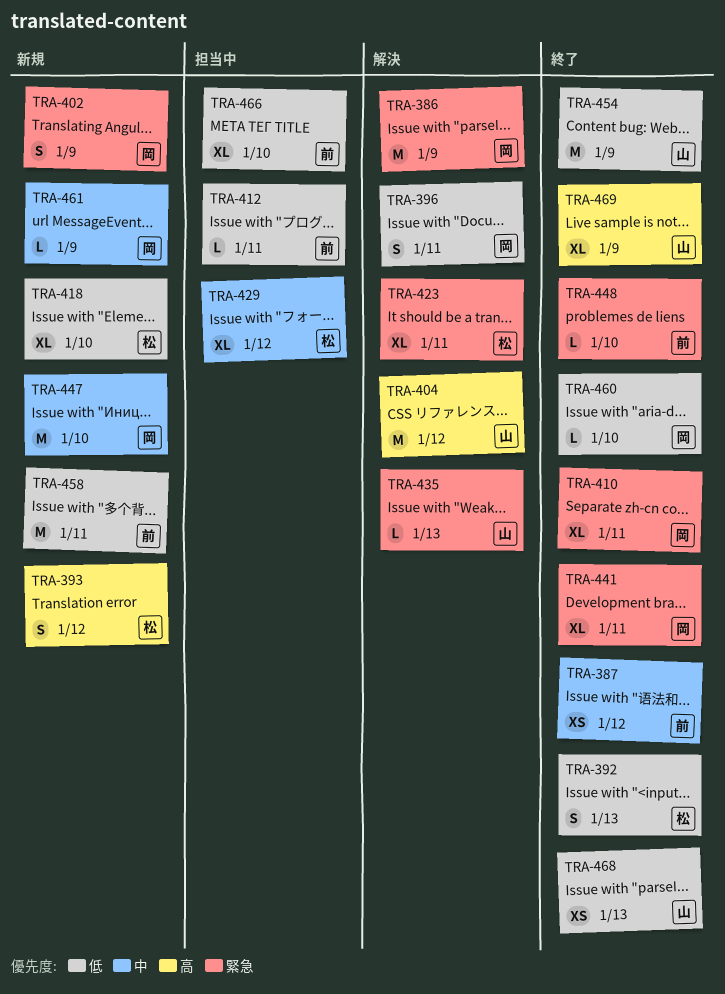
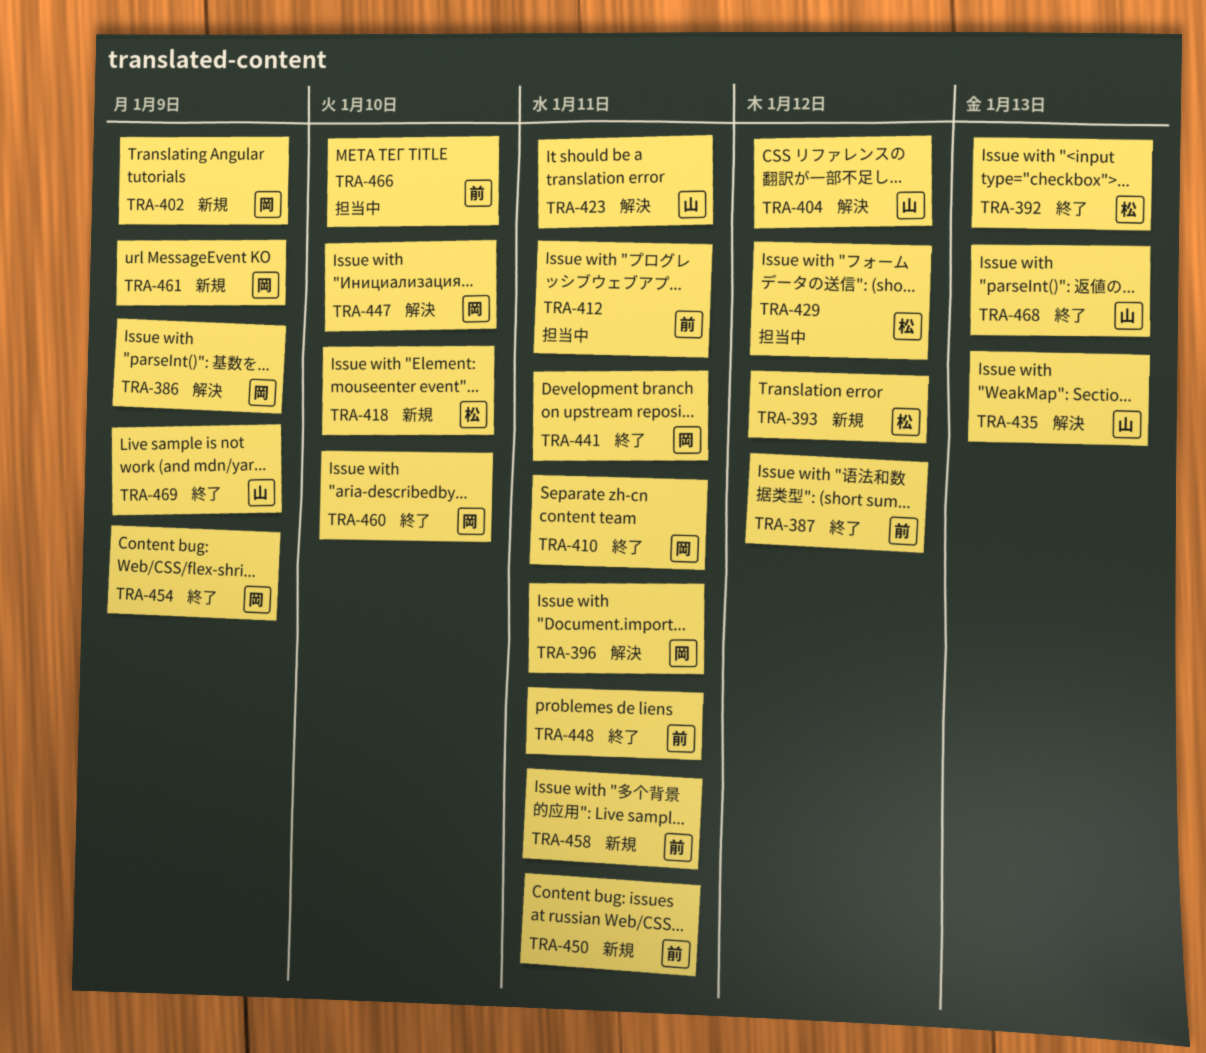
TRA-423, owner: 松 -> 山
TRA-447, status: 新規 -> 解決
TRA-448, due: Jan 10 -> Jan 11
TRA-450: none -> present
TRA-454, owner: 山 -> 岡

